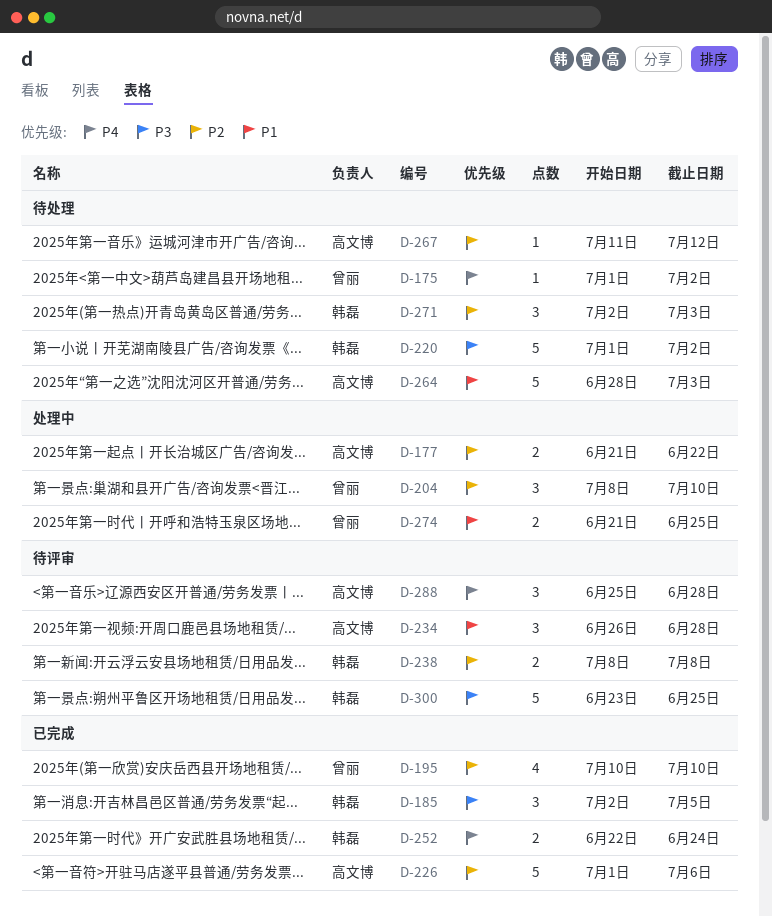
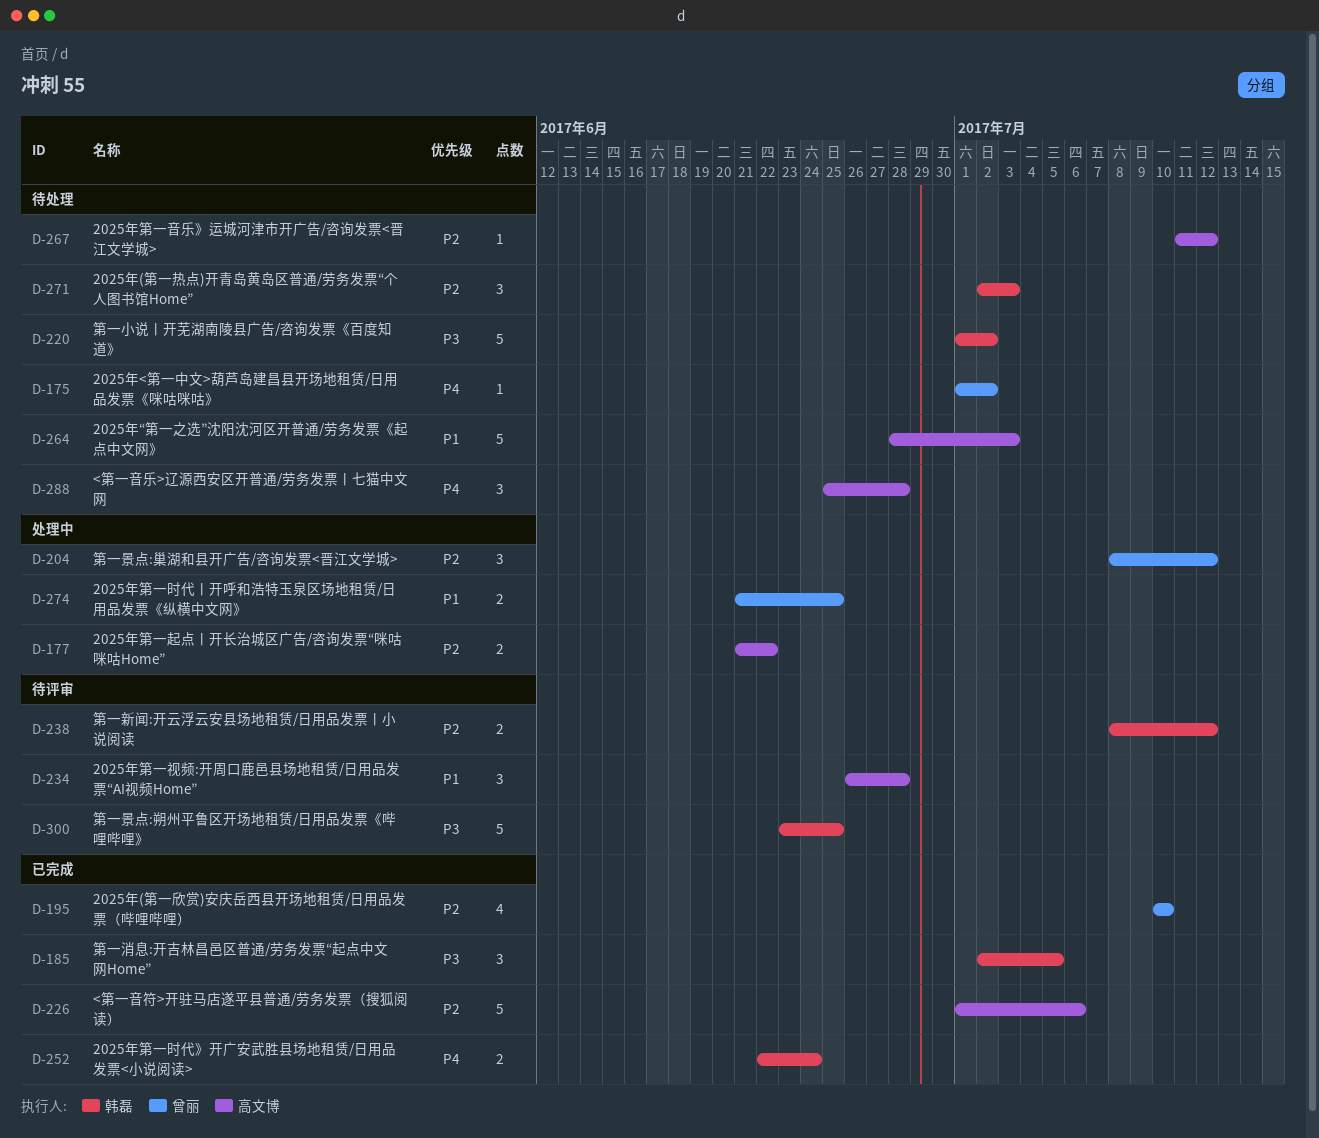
D-204, due: Jul 10 -> Jul 12
D-238, due: Jul 8 -> Jul 12
D-288, status: 待评审 -> 待处理

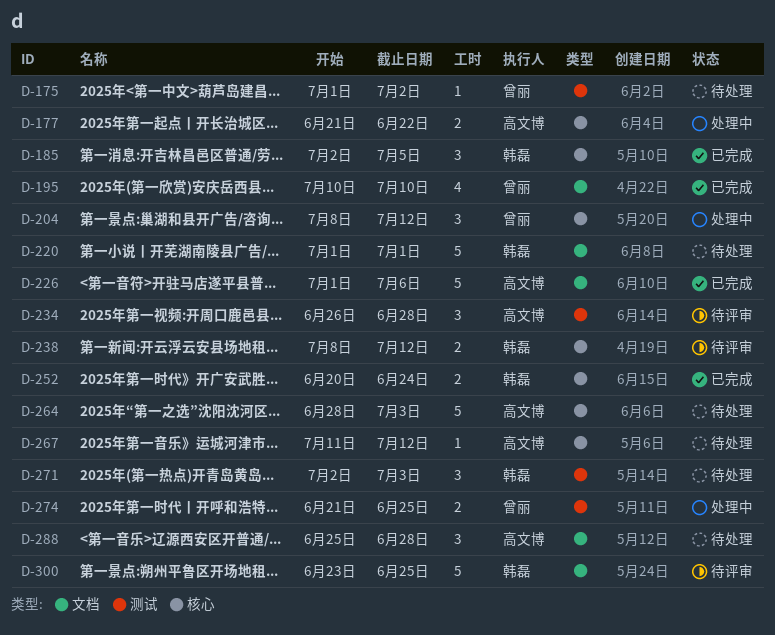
D-220, due: Jul 2 -> Jul 1
D-252, start: Jun 22 -> Jun 20

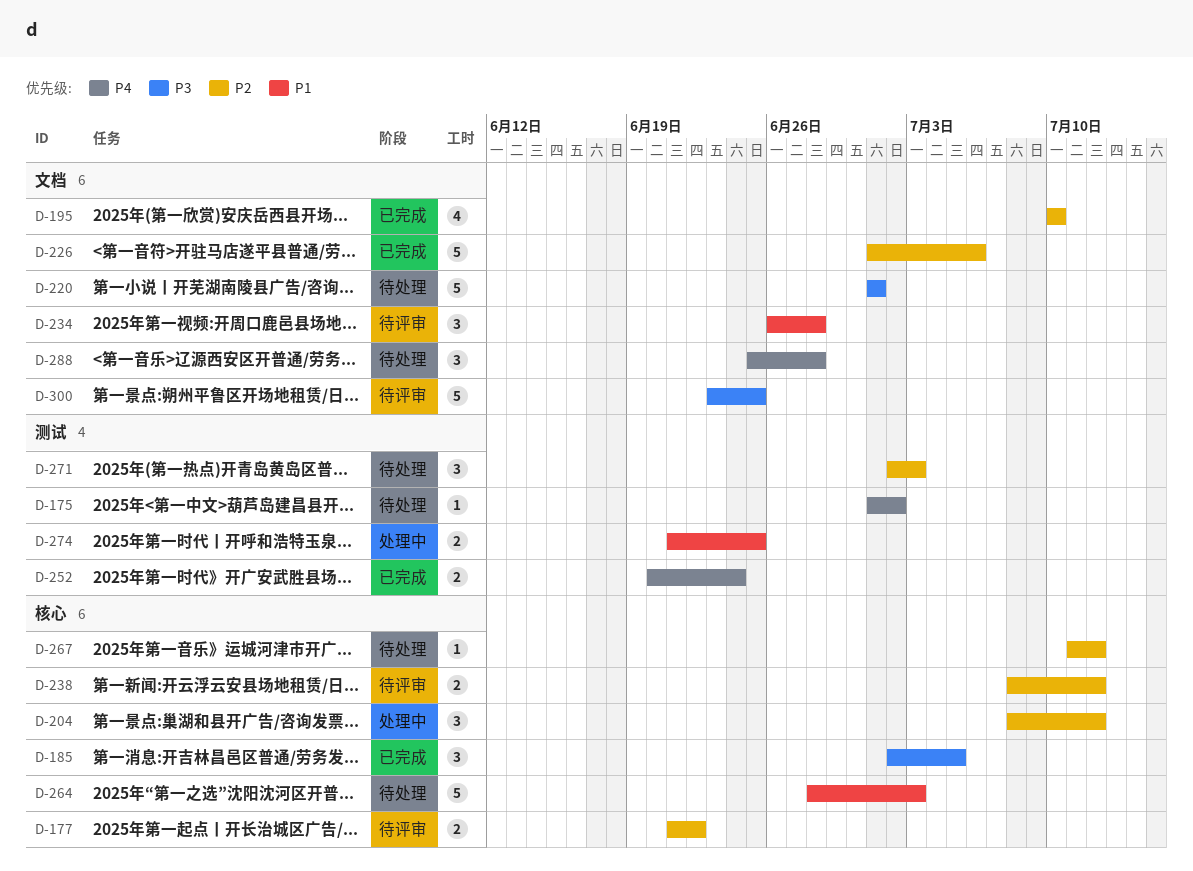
D-177, status: 处理中 -> 待评审
D-234, label: 测试 -> 文档
D-252, label: 核心 -> 测试

